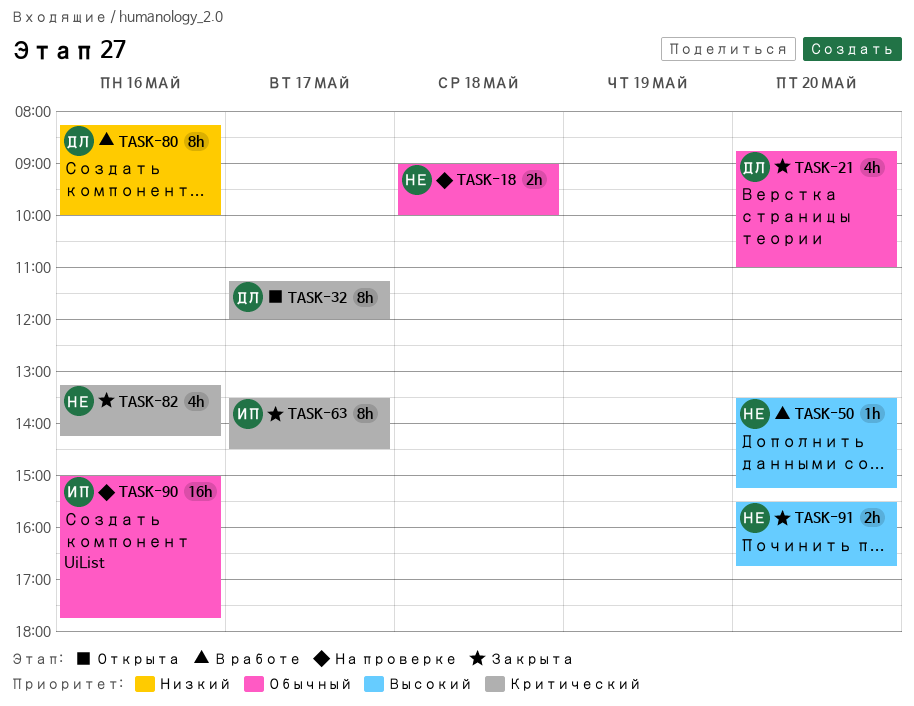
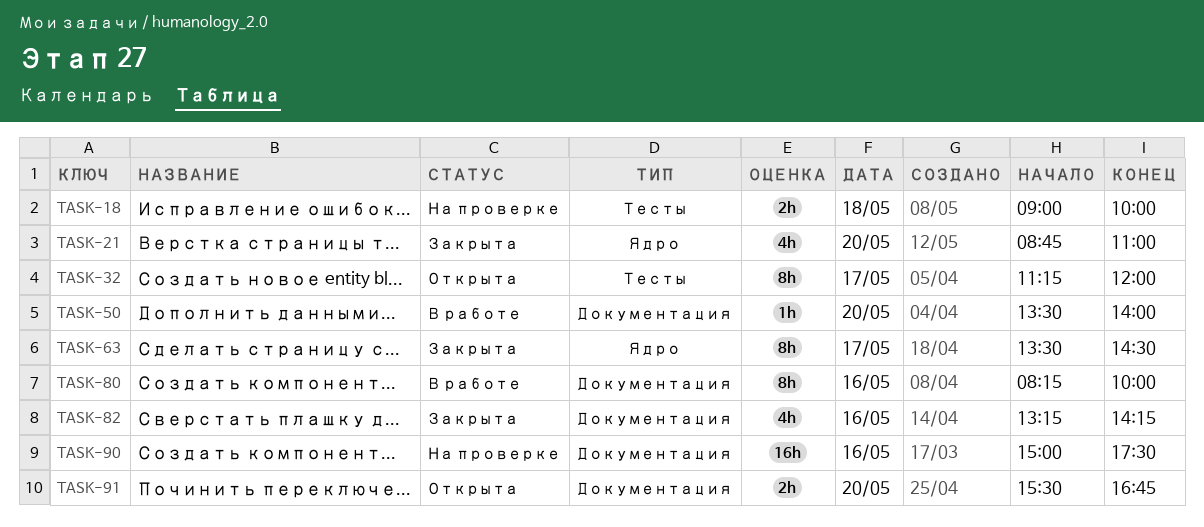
TASK-50, ends: 15:15 -> 14:00
TASK-90, ends: 17:45 -> 17:30
TASK-91, status: Закрыта -> Открыта

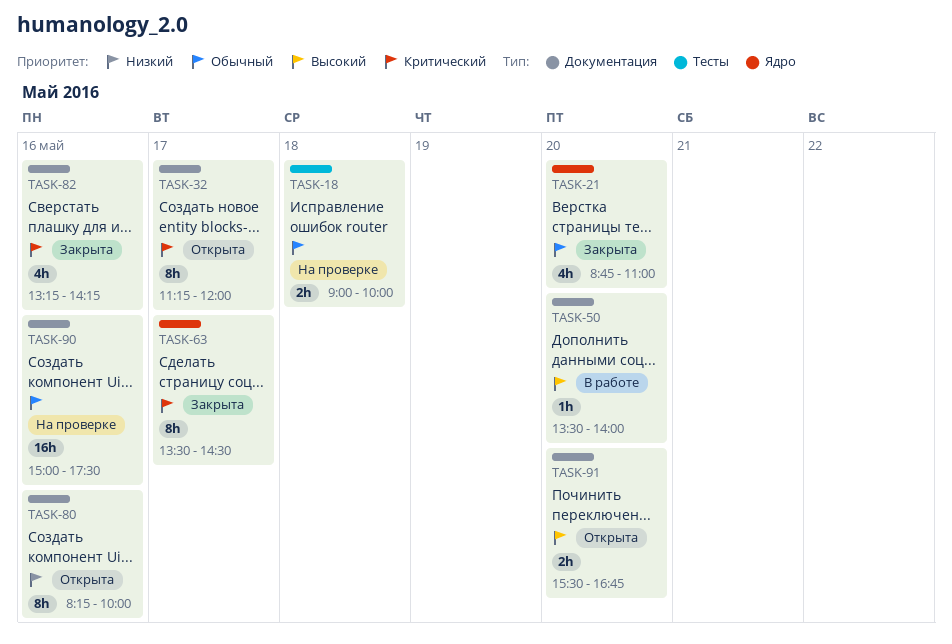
TASK-32, label: Тесты -> Документация
TASK-80, status: В работе -> Открыта

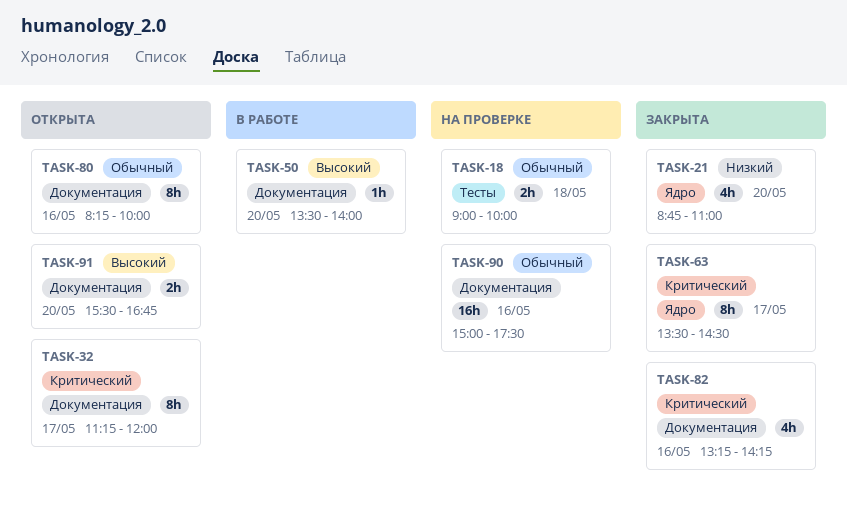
TASK-21, priority: Обычный -> Низкий
TASK-80, priority: Низкий -> Обычный

